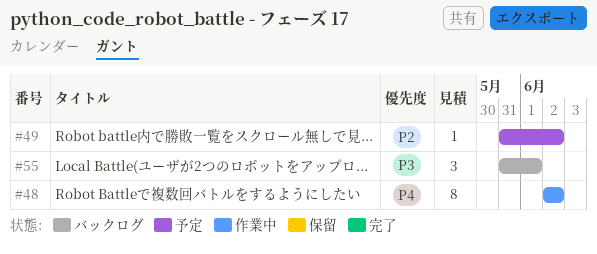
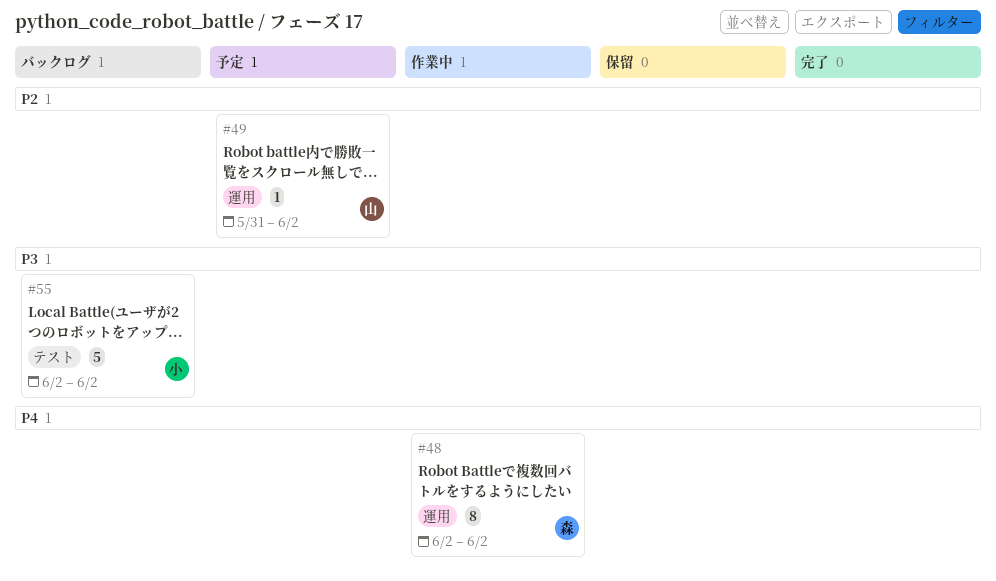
#55, estimate: 3 -> 5
#55, start: May 31 -> Jun 2
#55, due: Jun 1 -> Jun 2

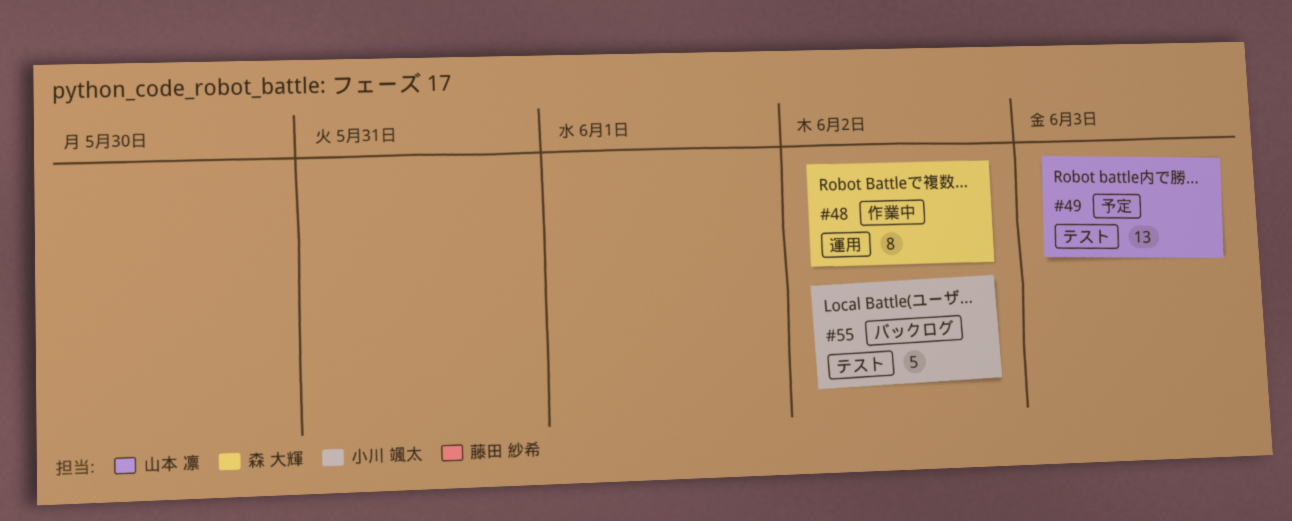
#49, label: 運用 -> テスト
#49, estimate: 1 -> 13
#49, due: Jun 2 -> Jun 3

